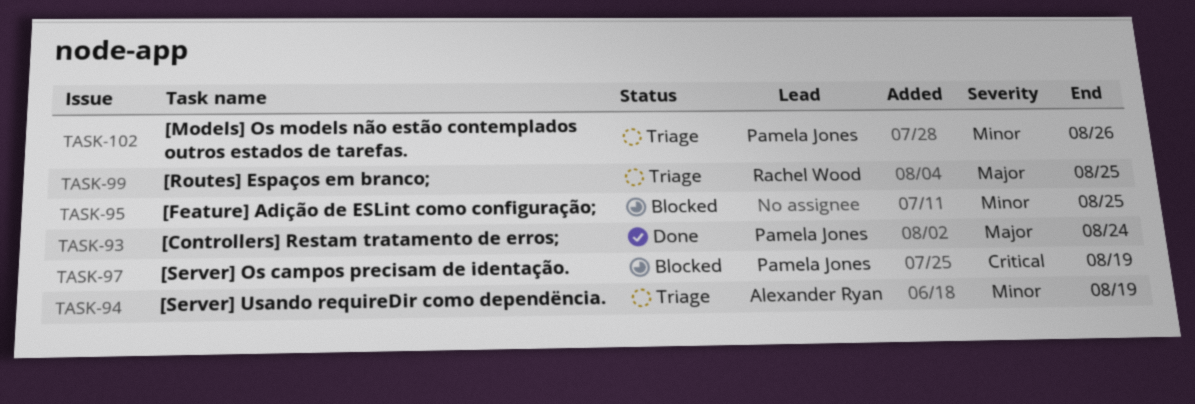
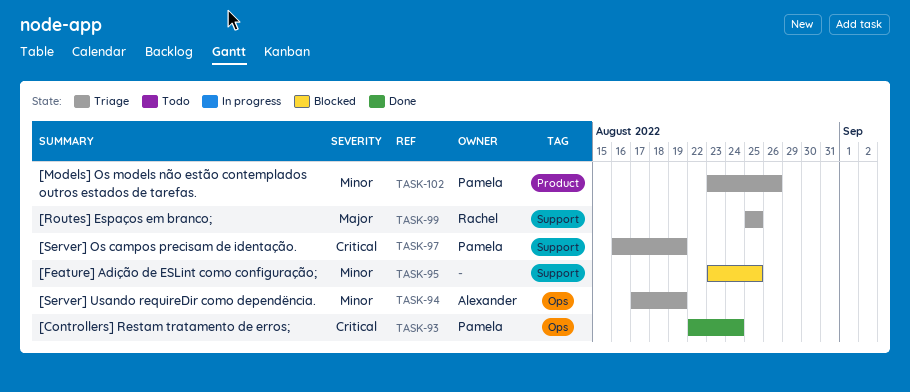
TASK-93, priority: Major -> Critical
TASK-97, status: Blocked -> Triage

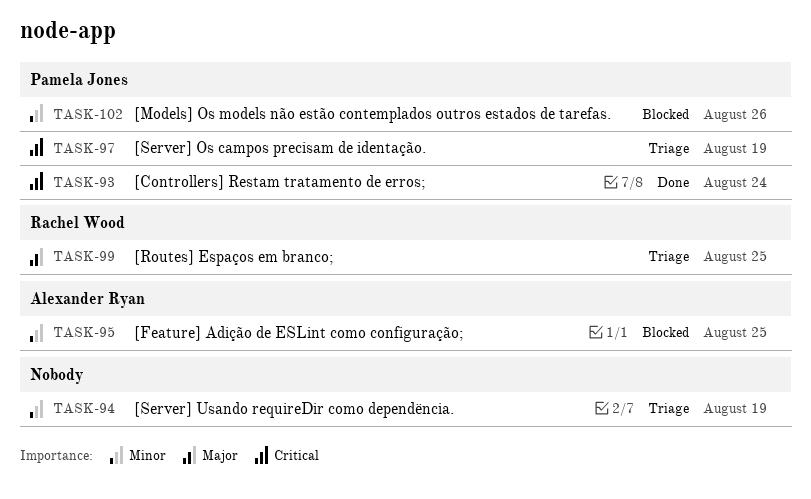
TASK-94, owner: Alexander Ryan -> none
TASK-95, owner: none -> Alexander Ryan
TASK-102, status: Triage -> Blocked

